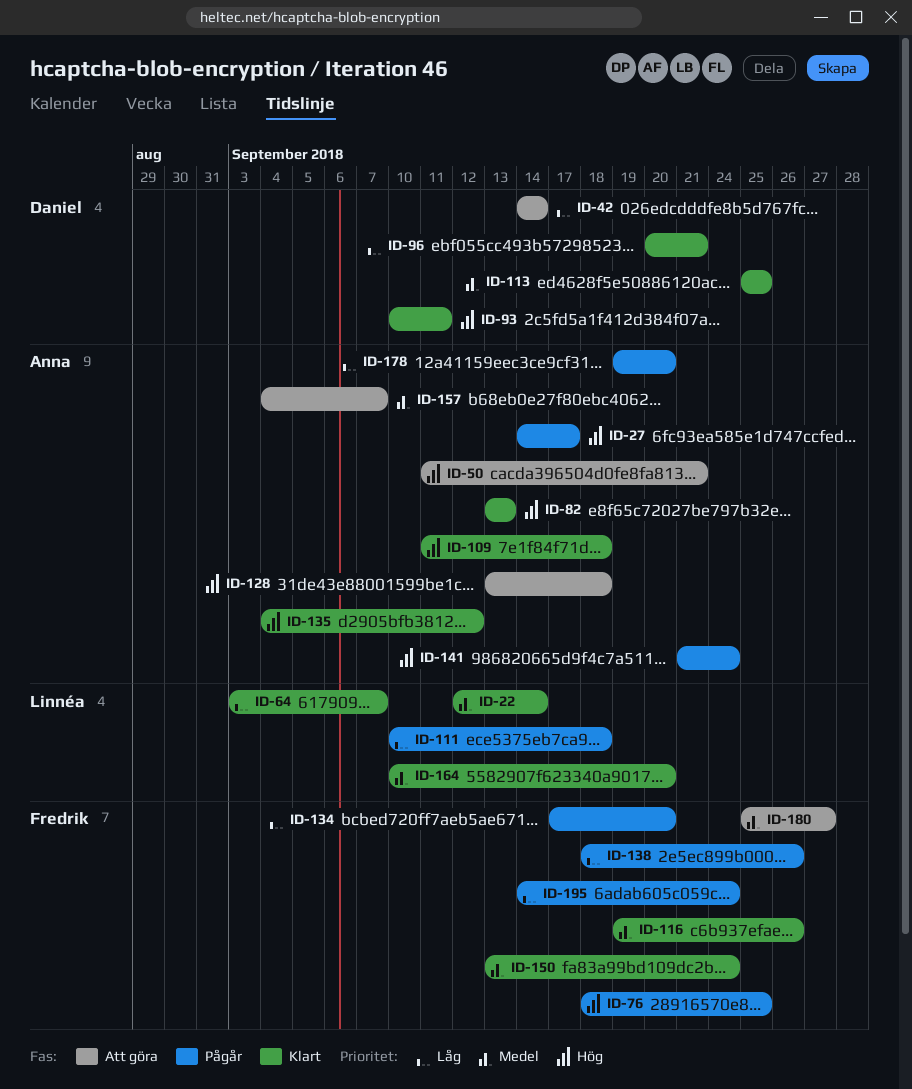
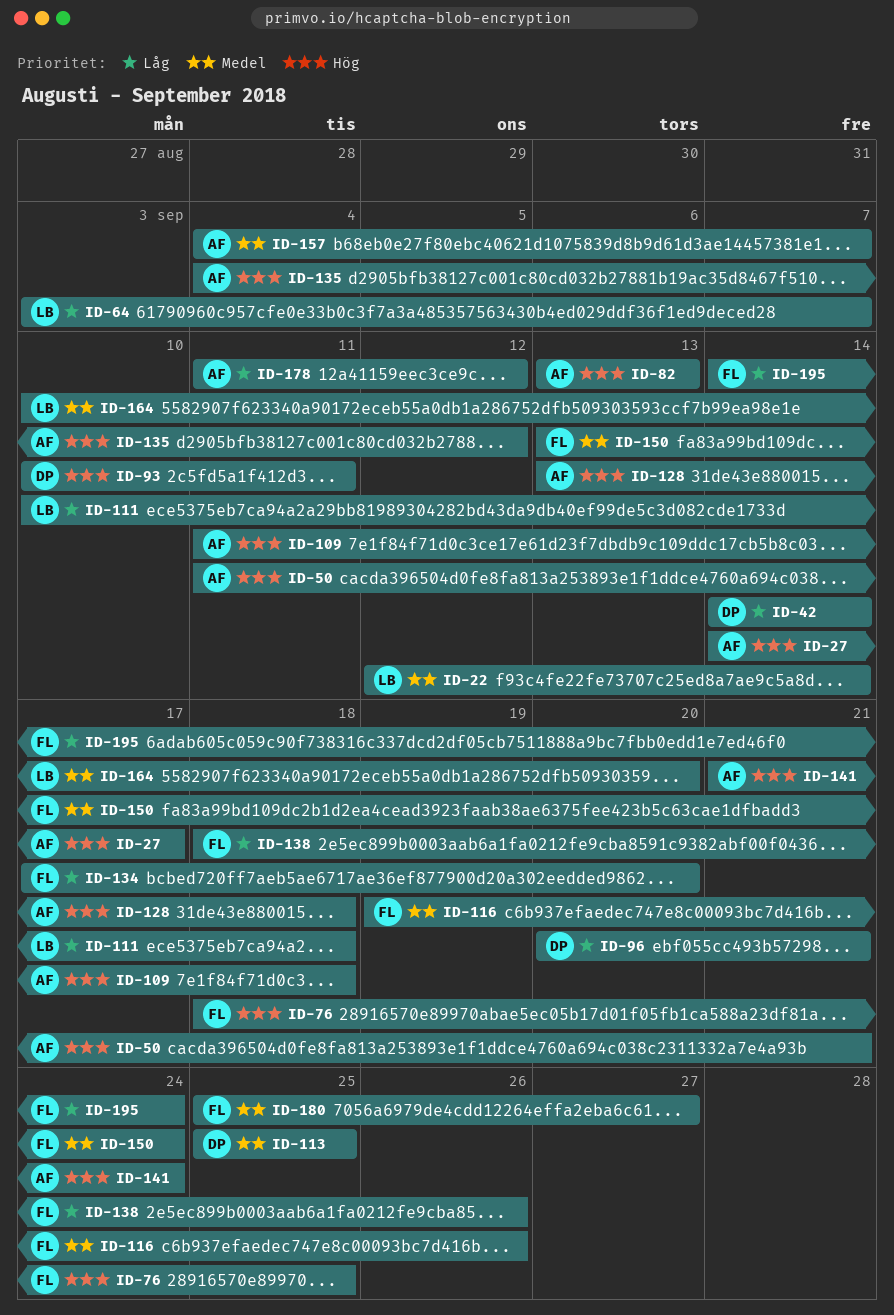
ID-178, start: Sep 19 -> Sep 11
ID-178, due: Sep 20 -> Sep 12

